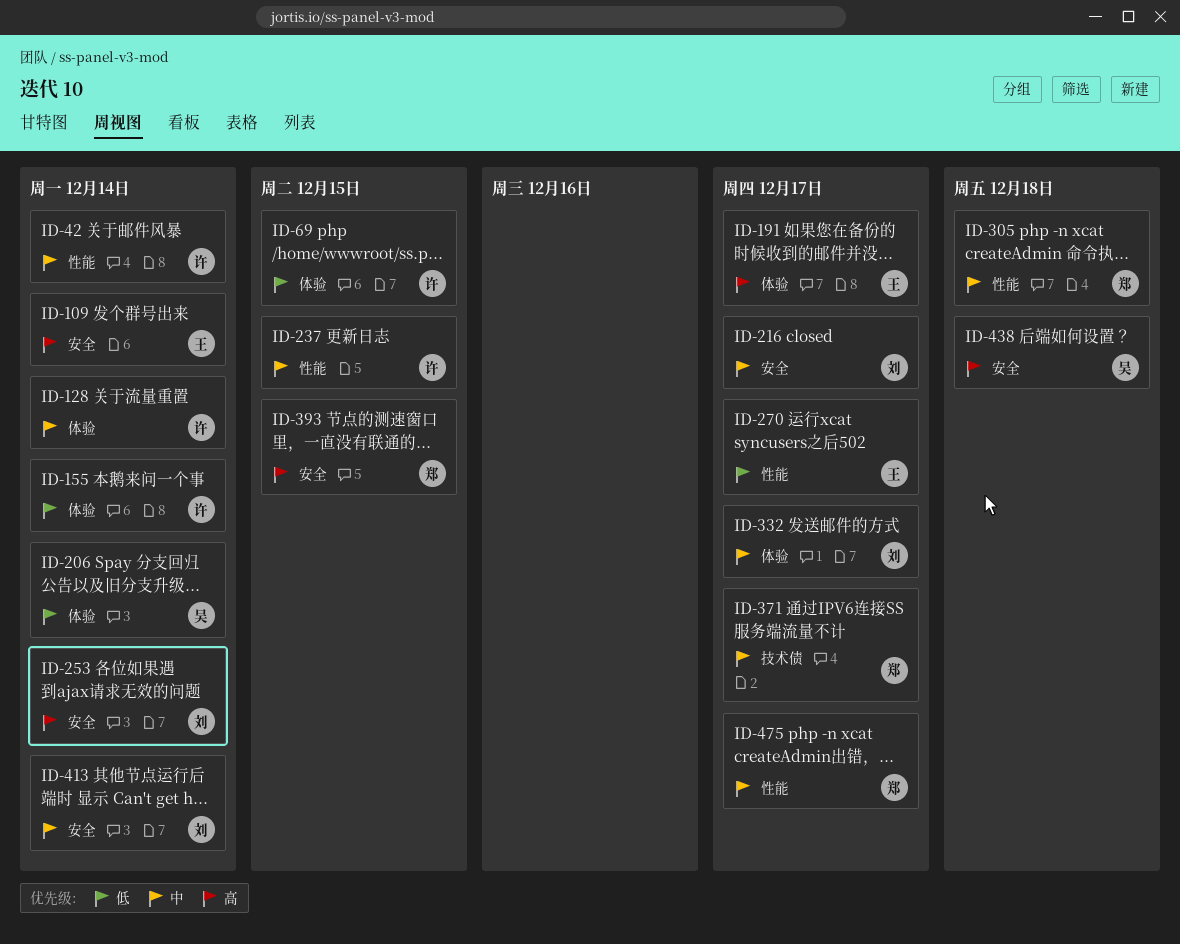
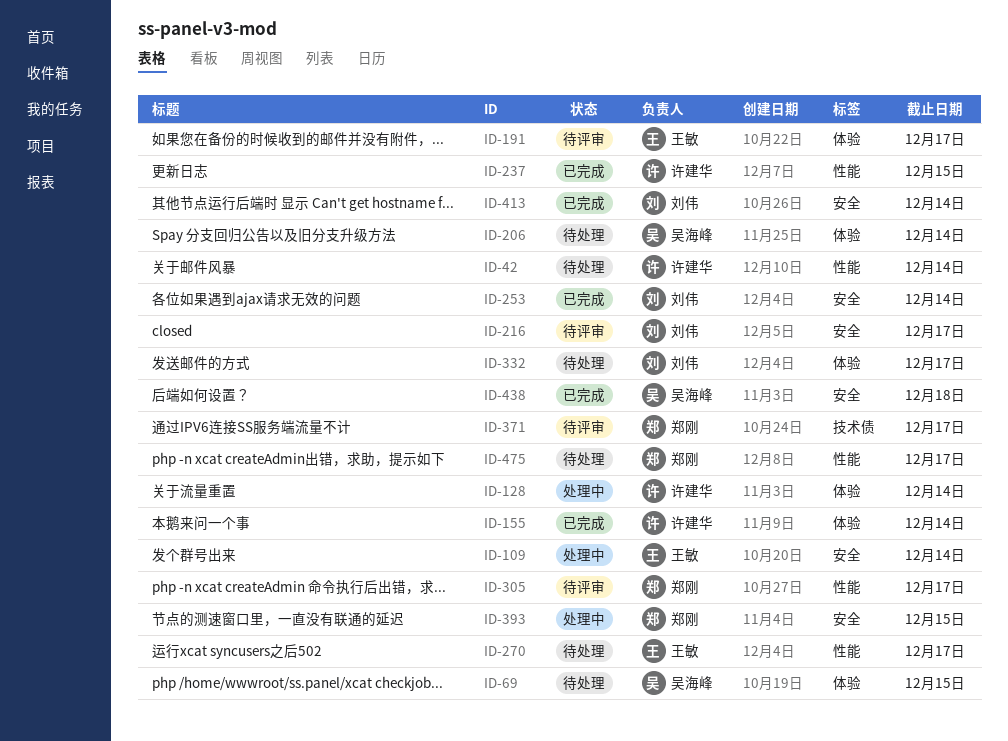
ID-69, owner: 许建华 -> 吴海峰
ID-305, due: Dec 18 -> Dec 17

